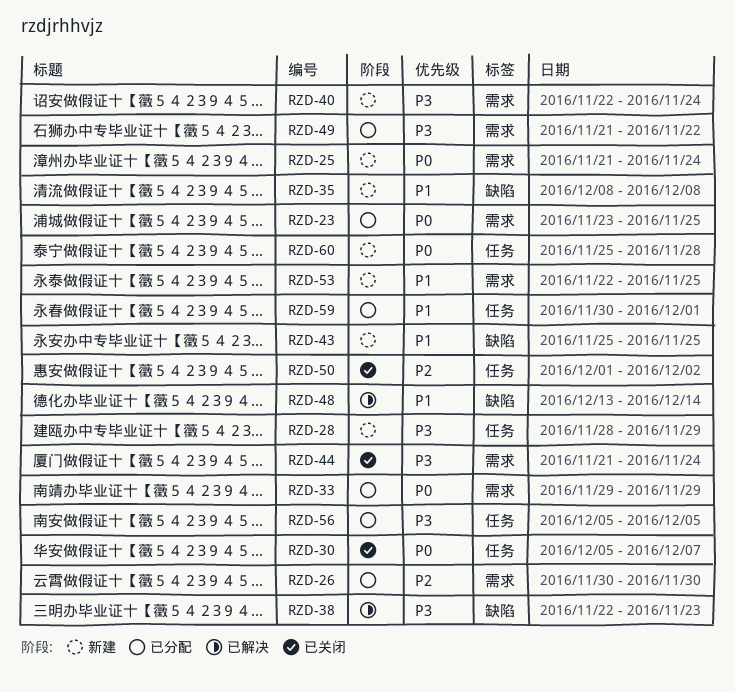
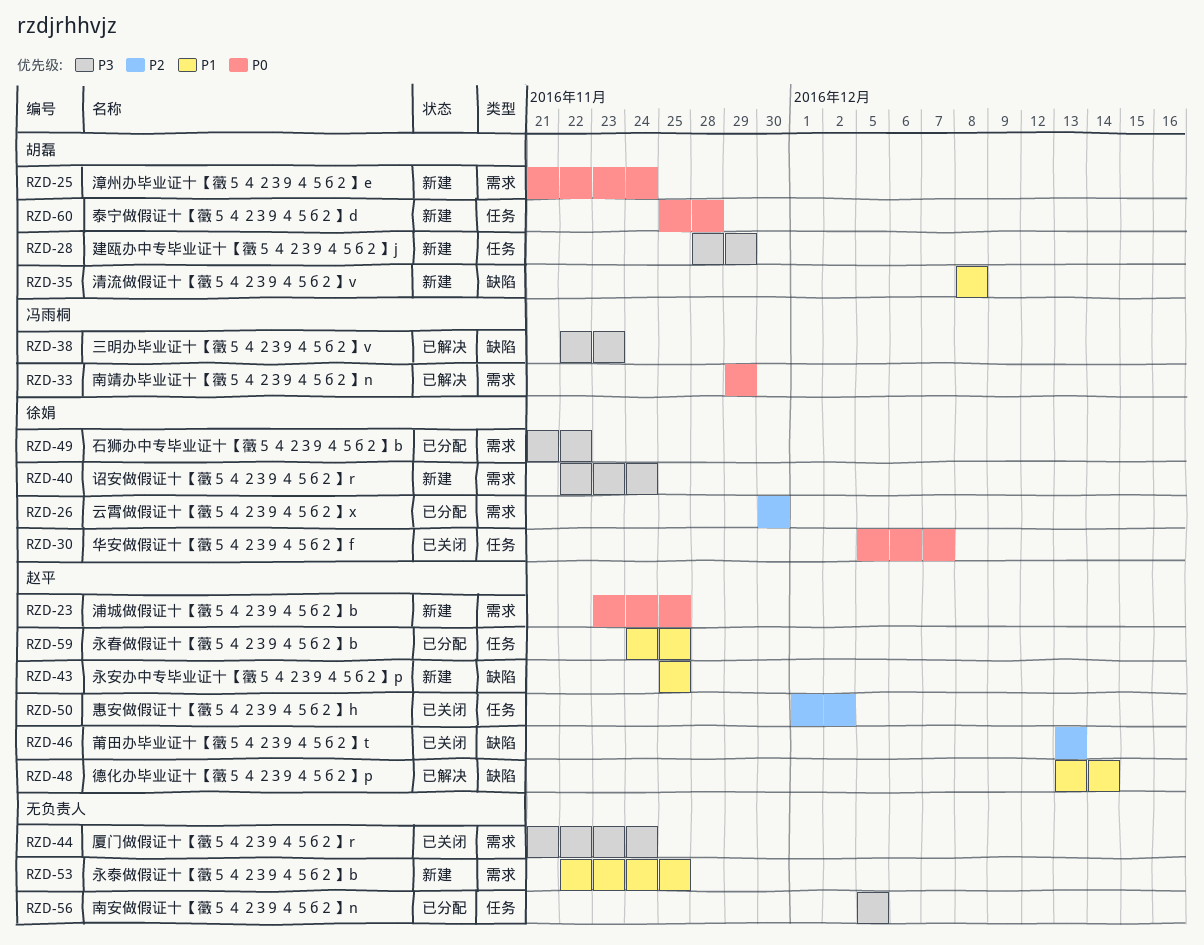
RZD-23, status: 已分配 -> 新建
RZD-33, status: 已分配 -> 已解决
RZD-46: none -> present
RZD-59, start: Nov 30 -> Nov 24
RZD-59, due: Dec 1 -> Nov 25

